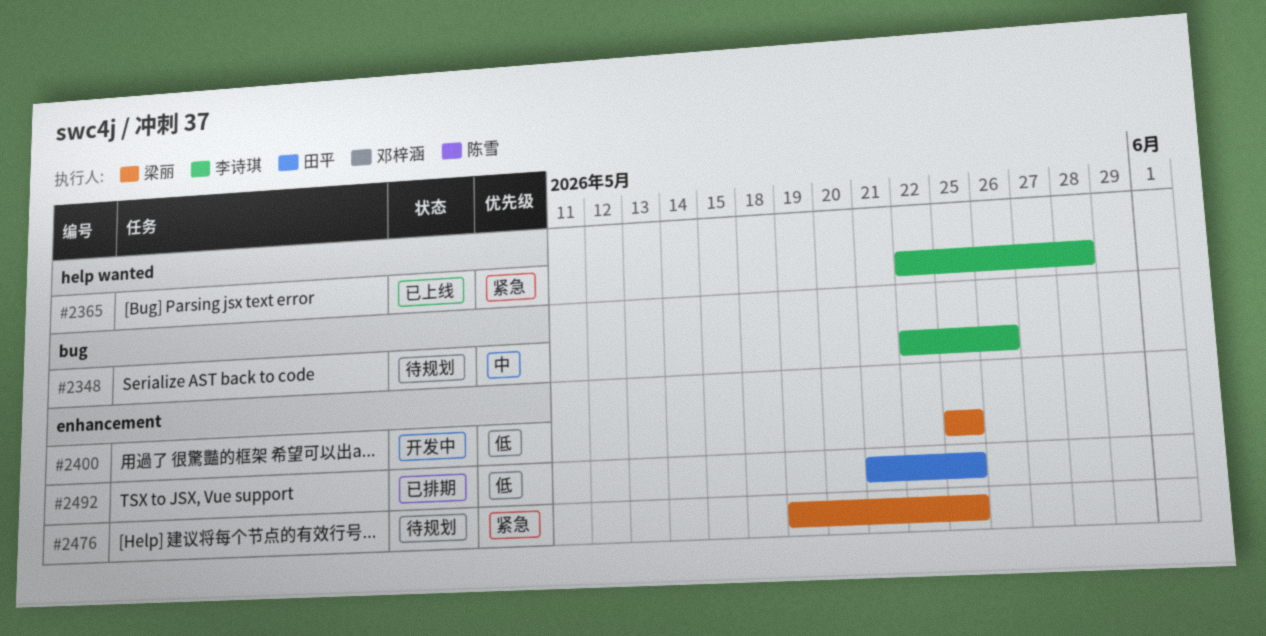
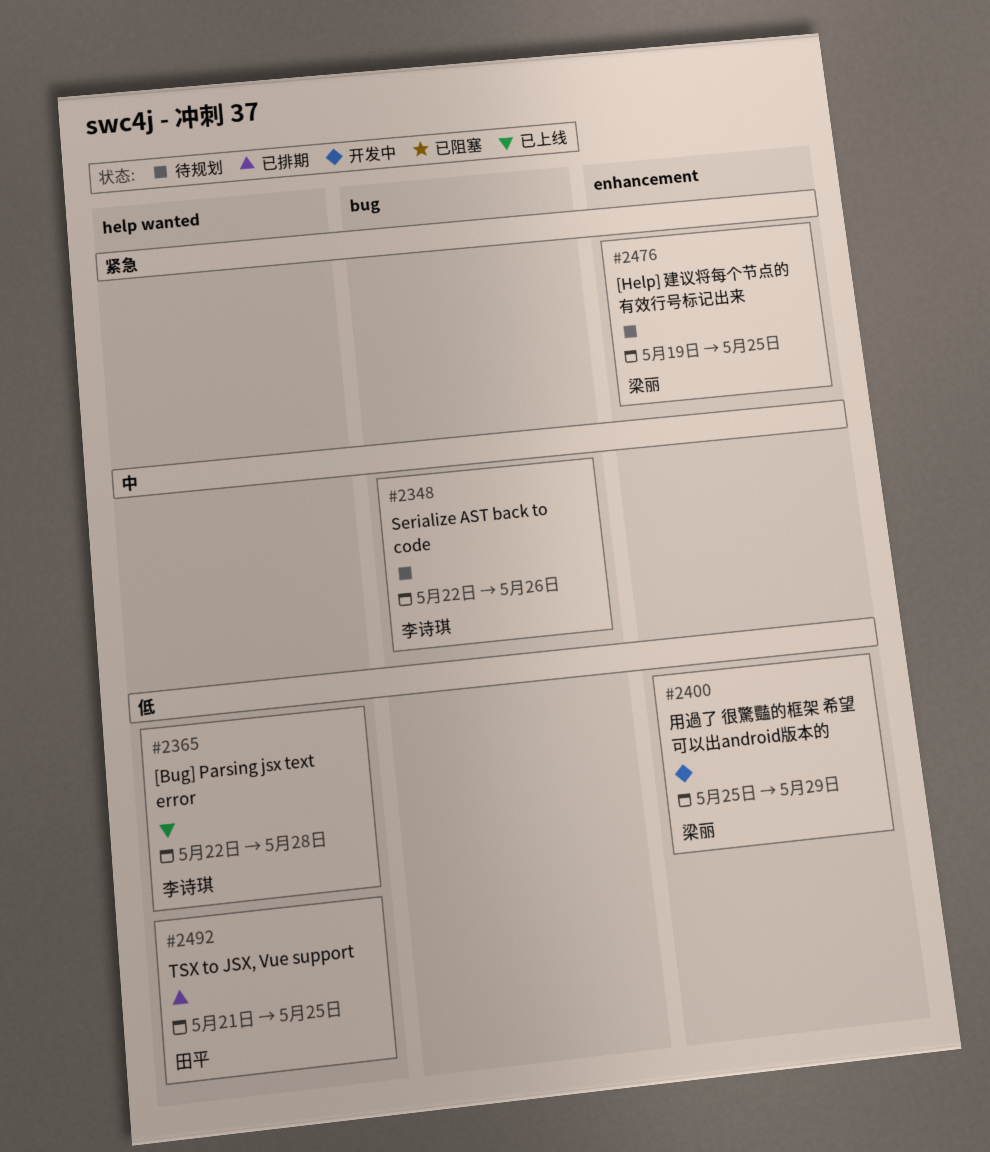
#2365, priority: 紧急 -> 低
#2400, due: May 25 -> May 29
#2492, label: enhancement -> help wanted

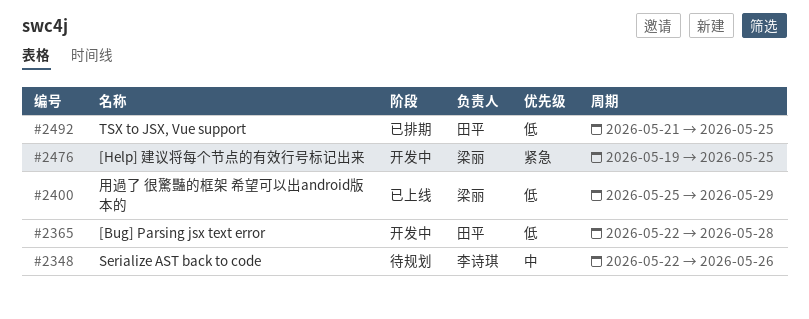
#2365, status: 已上线 -> 开发中
#2365, owner: 李诗琪 -> 田平
#2400, status: 开发中 -> 已上线
#2476, status: 待规划 -> 开发中

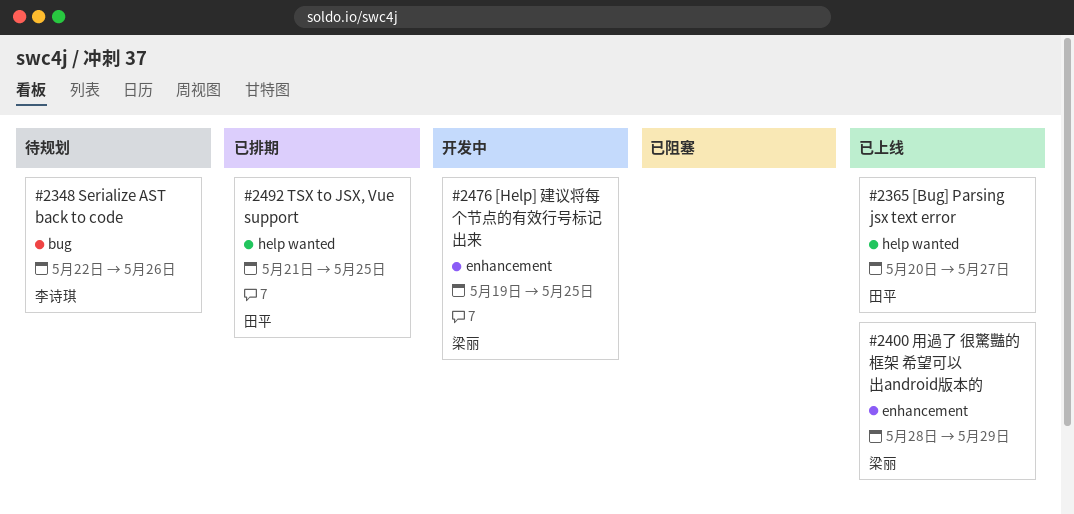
#2365, status: 开发中 -> 已上线
#2365, start: May 22 -> May 20
#2365, due: May 28 -> May 27
#2400, start: May 25 -> May 28

